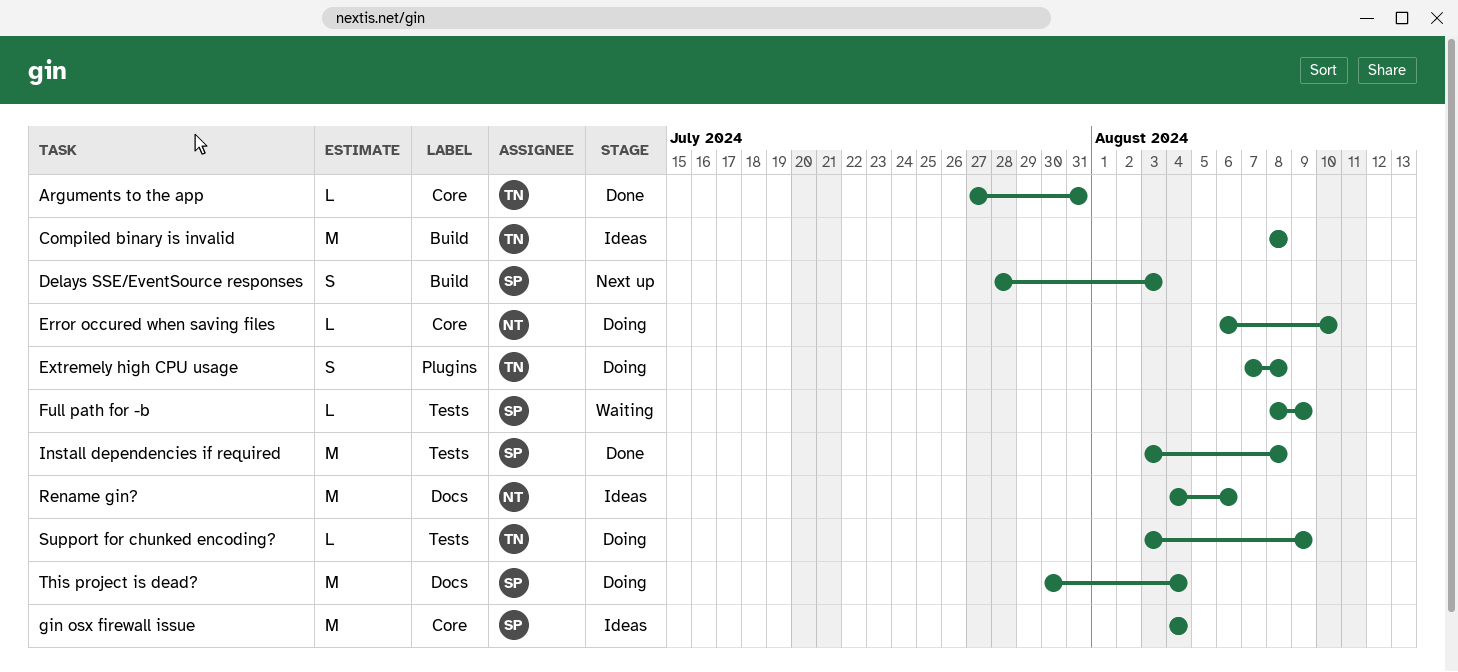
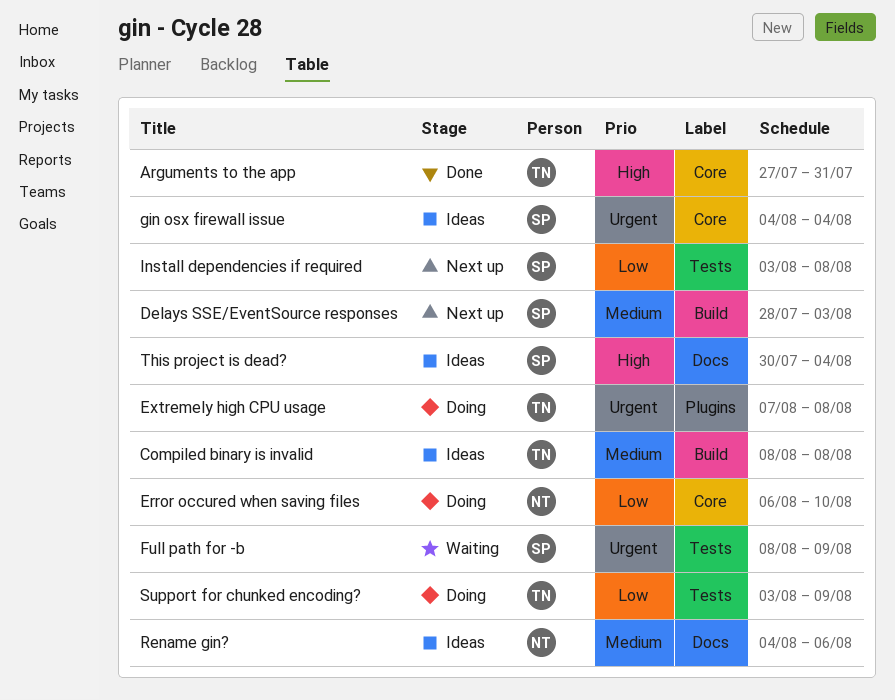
Install dependencies if required, status: Done -> Next up
This project is dead?, status: Doing -> Ideas

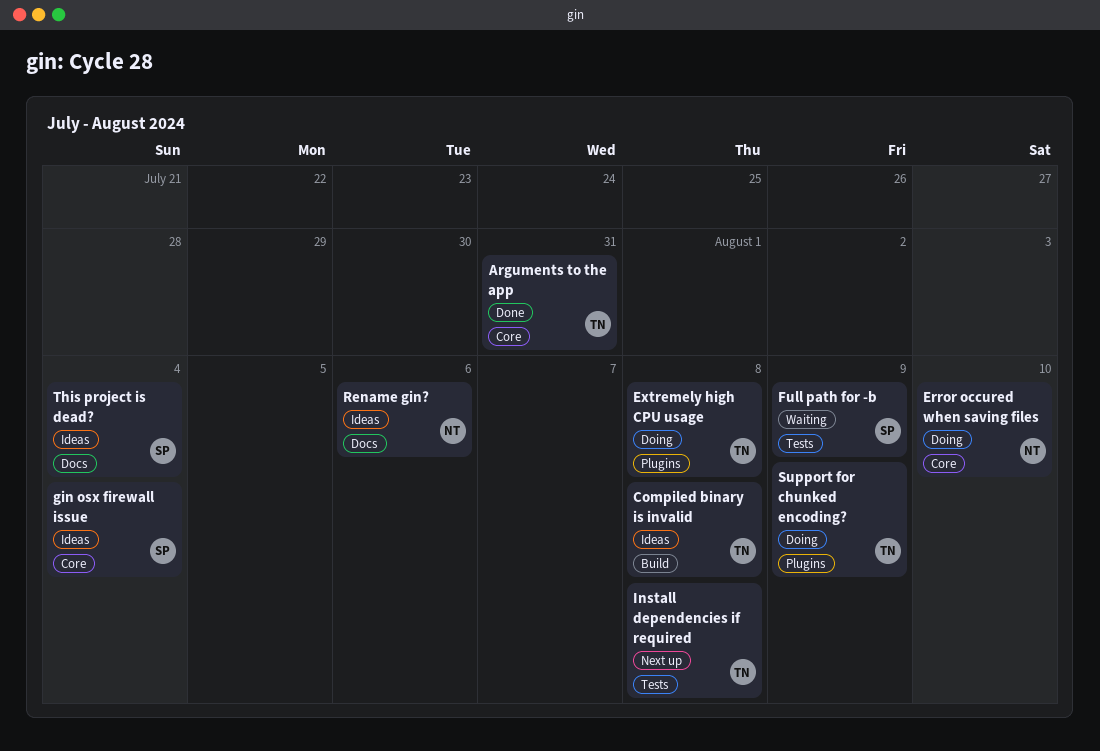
Delays SSE/EventSource responses: present -> none
Install dependencies if required, owner: SP -> TN
Support for chunked encoding?, label: Tests -> Plugins

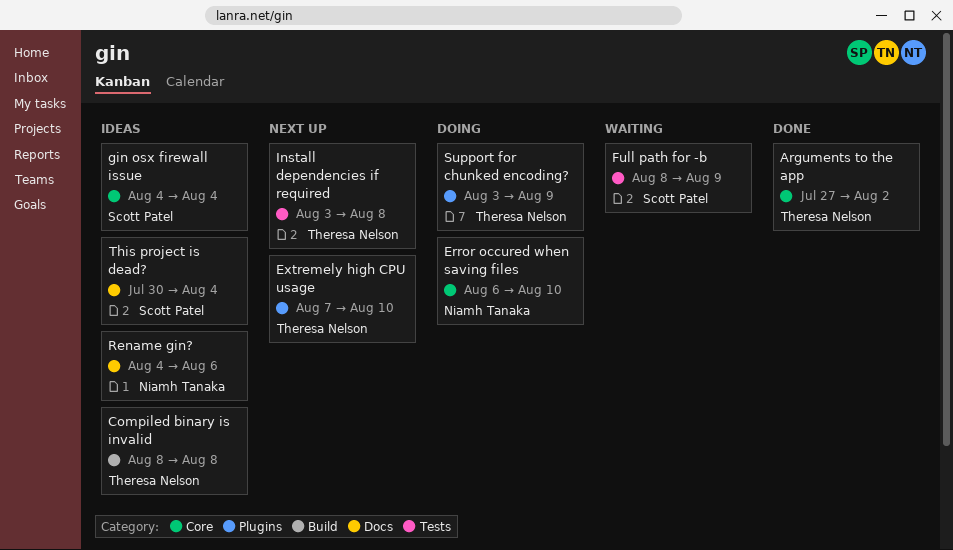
Arguments to the app, due: Jul 31 -> Aug 2
Extremely high CPU usage, status: Doing -> Next up
Extremely high CPU usage, due: Aug 8 -> Aug 10

